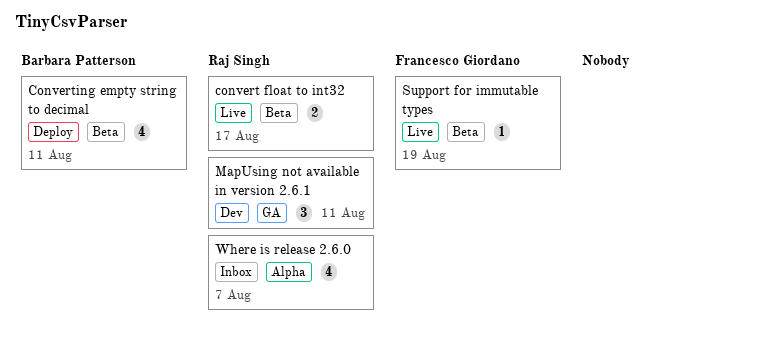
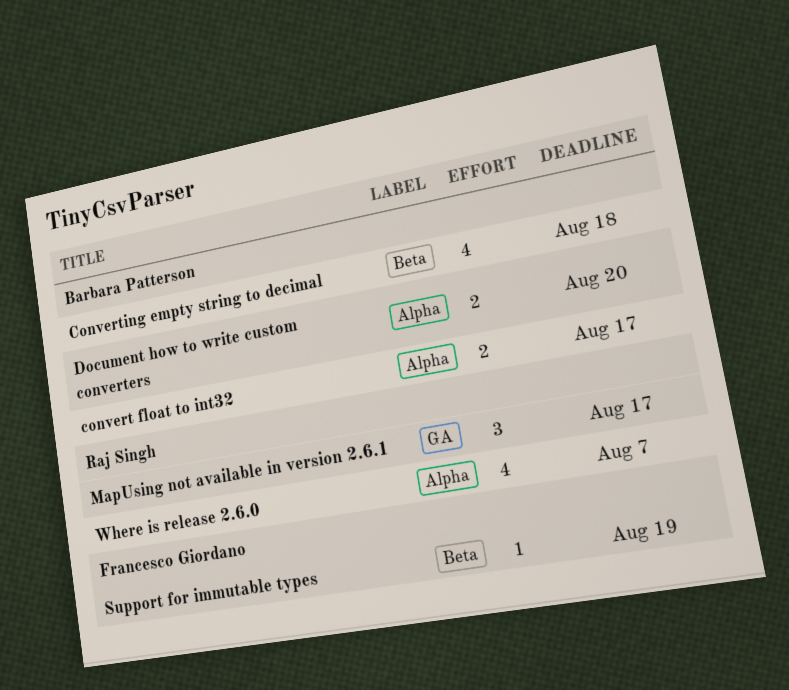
convert float to int32, owner: Raj Singh -> Barbara Patterson
convert float to int32, label: Beta -> Alpha
Converting empty string to decimal, due: Aug 11 -> Aug 18
Document how to write custom converters: none -> present
MapUsing not available in version 2.6.1, due: Aug 11 -> Aug 17

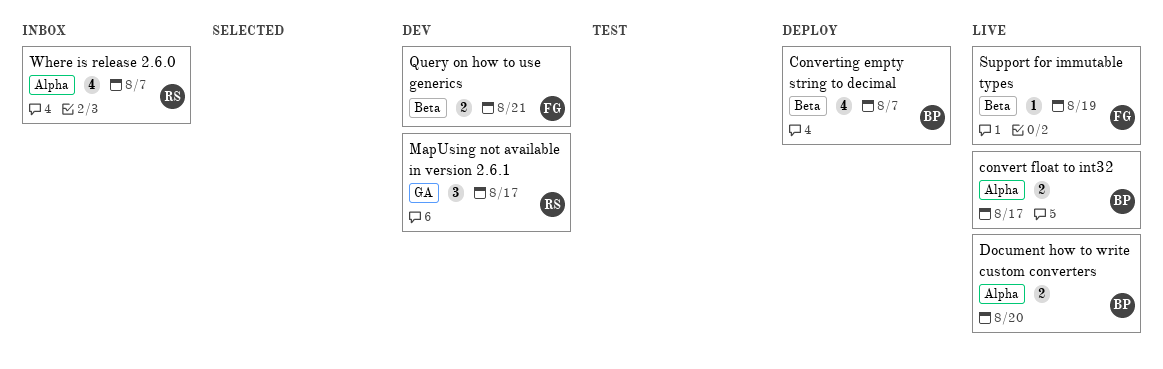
Converting empty string to decimal, due: Aug 18 -> Aug 7
Query on how to use generics: none -> present

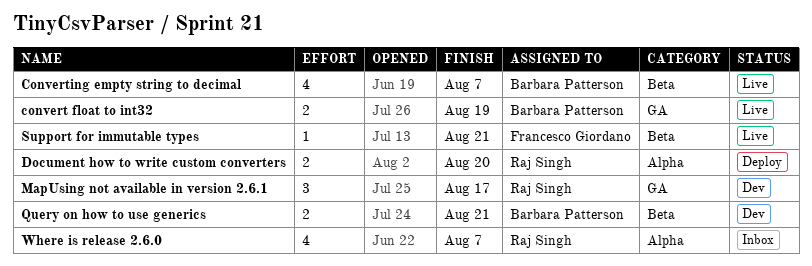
convert float to int32, label: Alpha -> GA
convert float to int32, due: Aug 17 -> Aug 19
Converting empty string to decimal, status: Deploy -> Live
Document how to write custom converters, status: Live -> Deploy
Document how to write custom converters, owner: Barbara Patterson -> Raj Singh
Query on how to use generics, owner: Francesco Giordano -> Barbara Patterson
Support for immutable types, due: Aug 19 -> Aug 21

